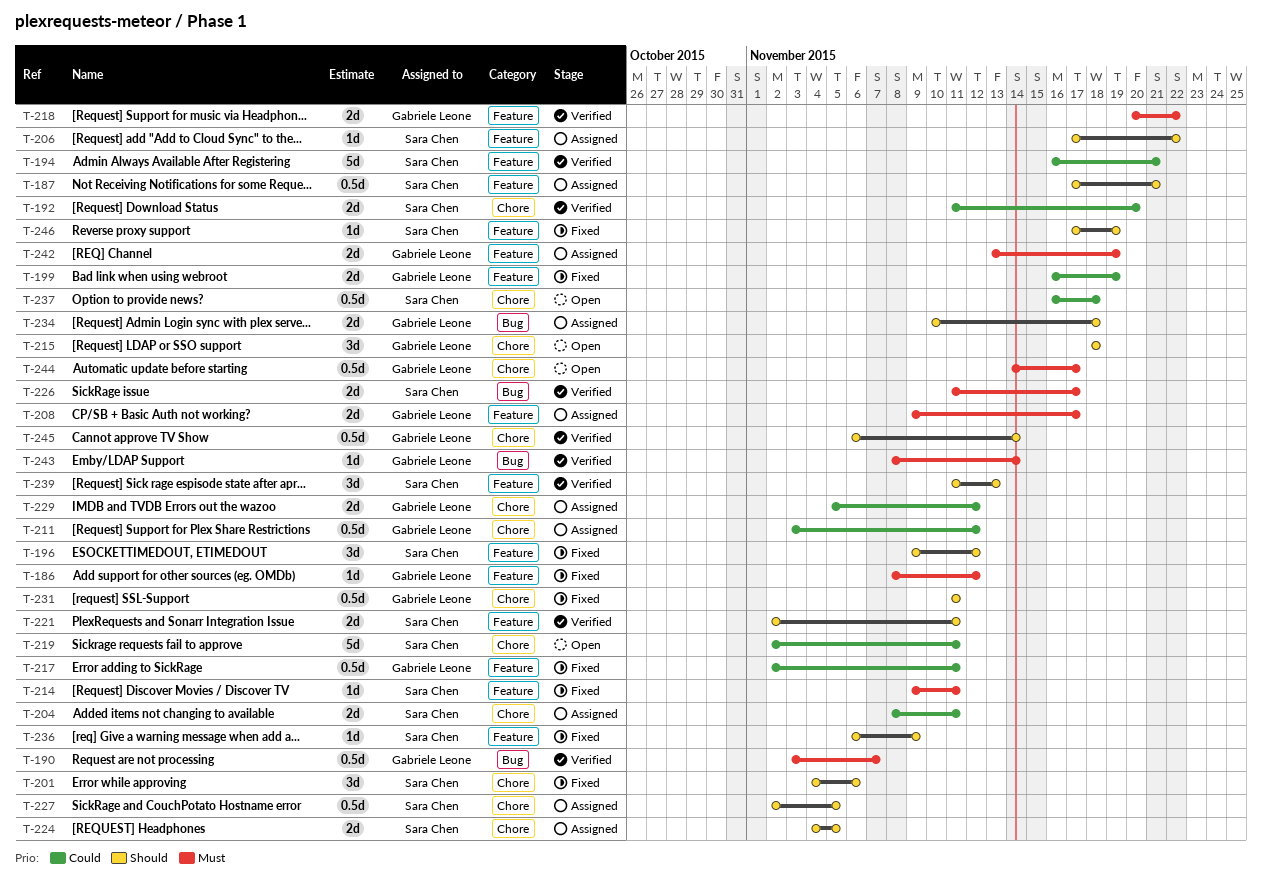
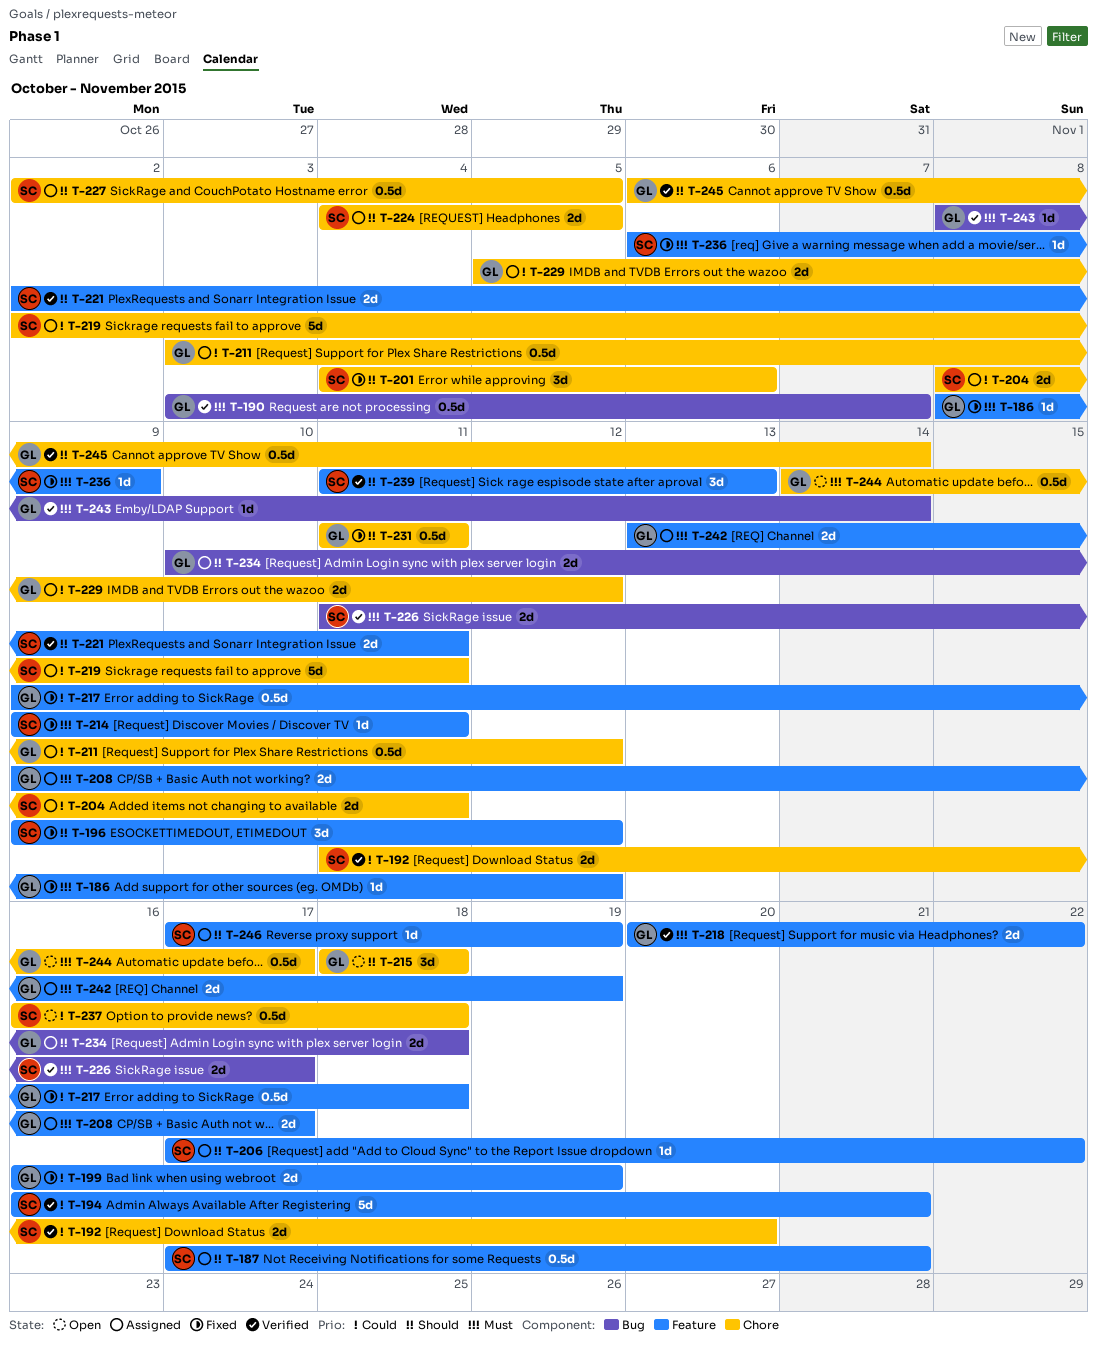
T-217, start: Nov 2 -> Nov 9
T-217, due: Nov 11 -> Nov 18
T-219, status: Open -> Assigned
T-236, priority: Should -> Must
T-246, status: Fixed -> Assigned

